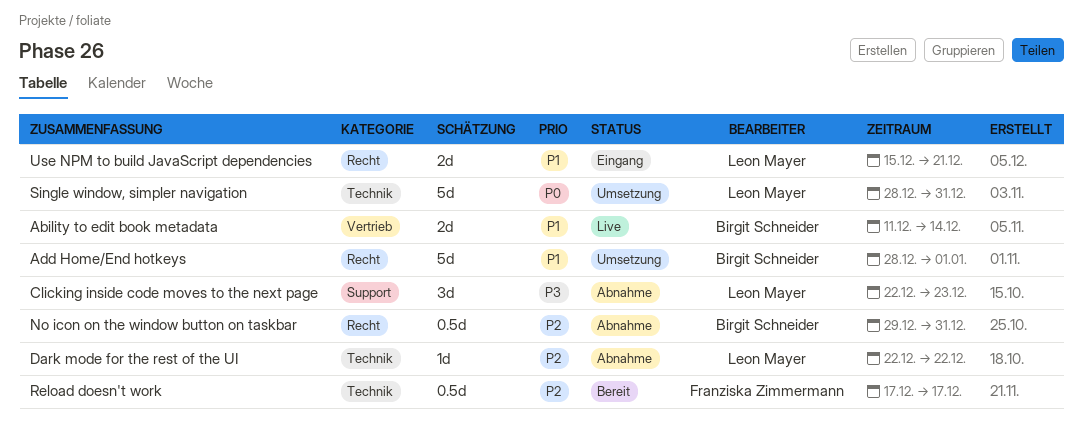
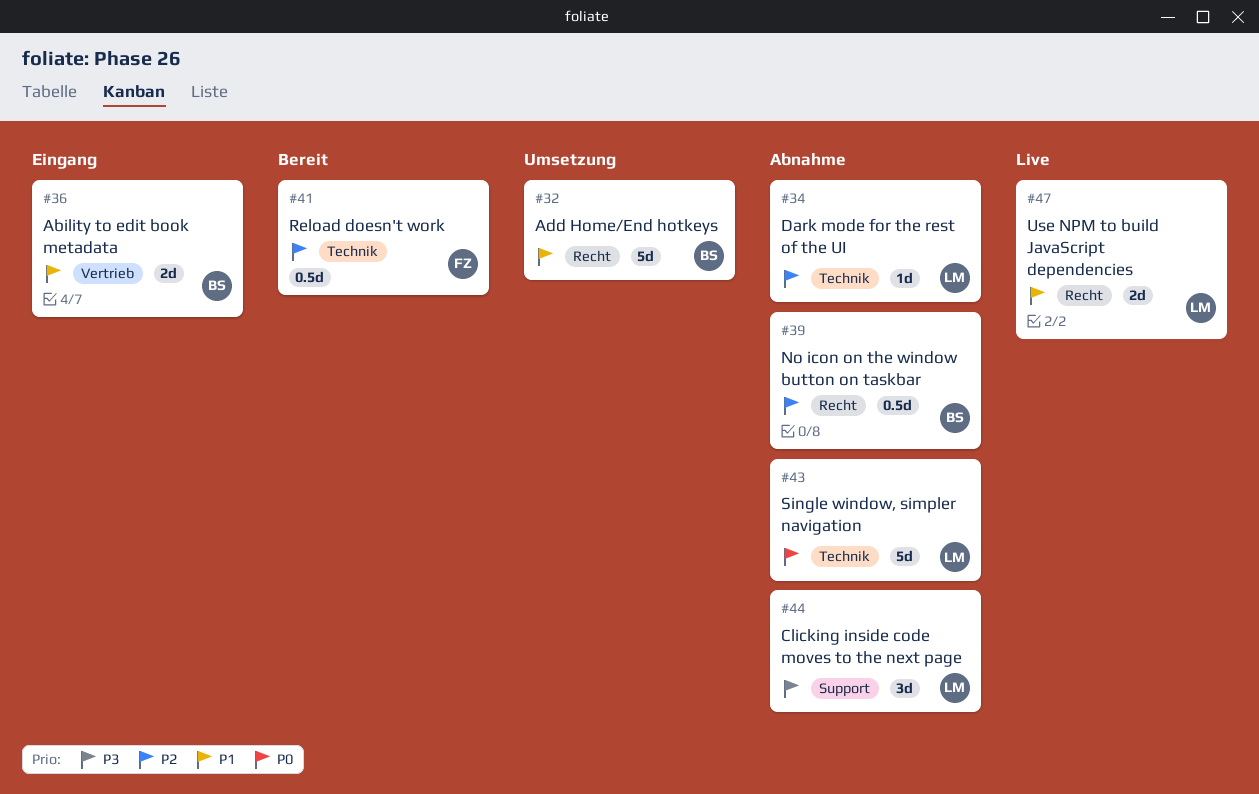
Ability to edit book metadata, status: Live -> Eingang
Single window, simpler navigation, status: Umsetzung -> Abnahme
Use NPM to build JavaScript dependencies, status: Eingang -> Live

